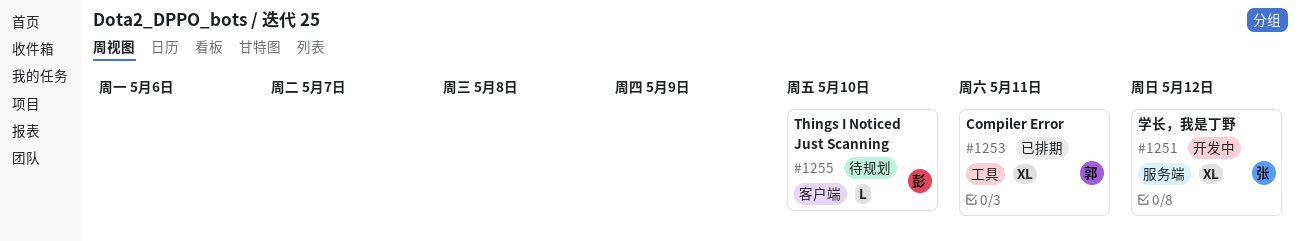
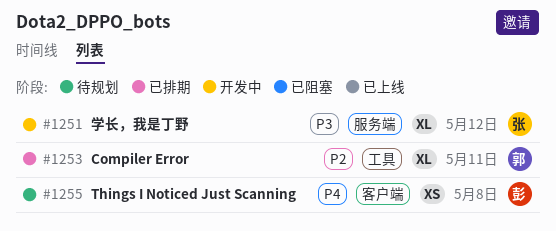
#1255, estimate: L -> XS
#1255, due: May 10 -> May 8

